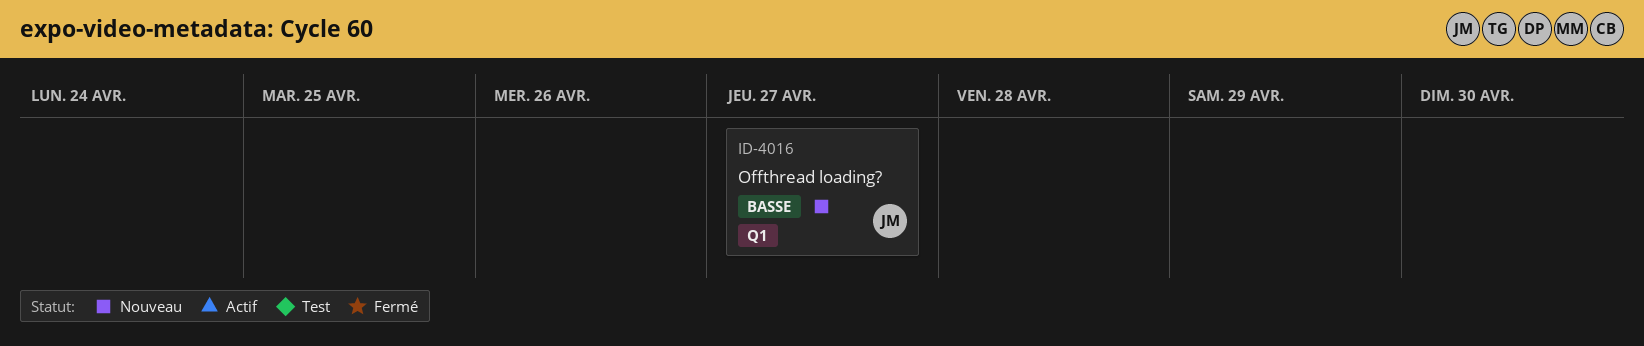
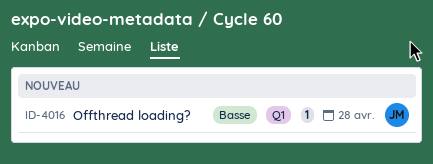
ID-4016, due: Apr 27 -> Apr 28

